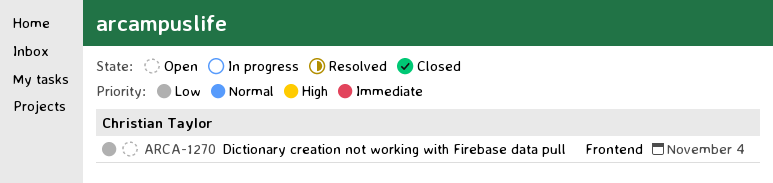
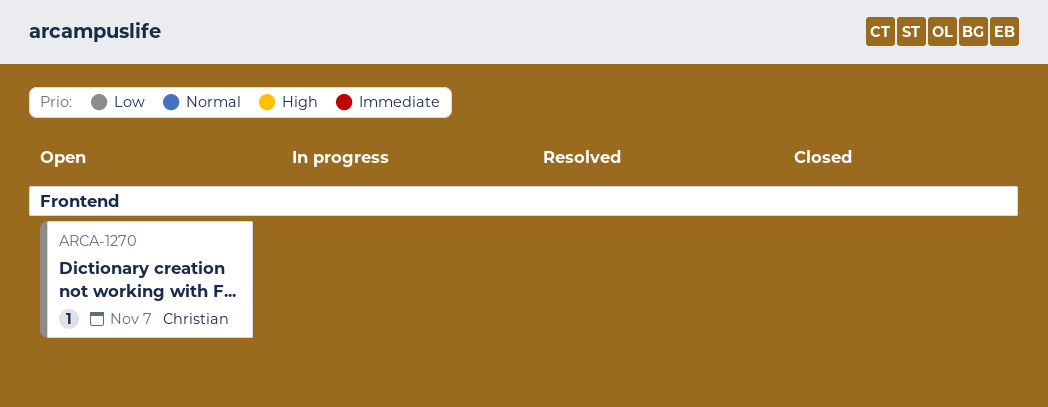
ARCA-1270, due: Nov 4 -> Nov 7

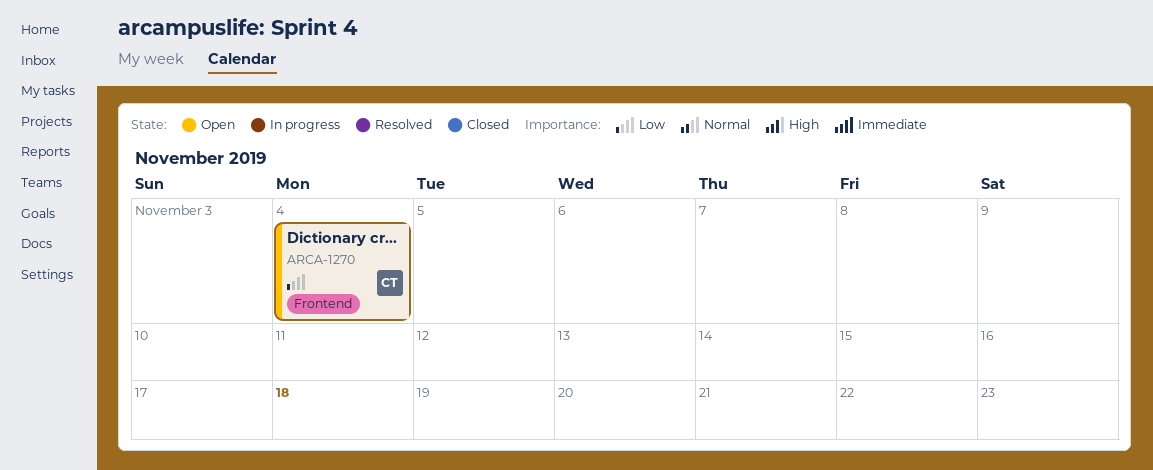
ARCA-1270, due: Nov 7 -> Nov 4

